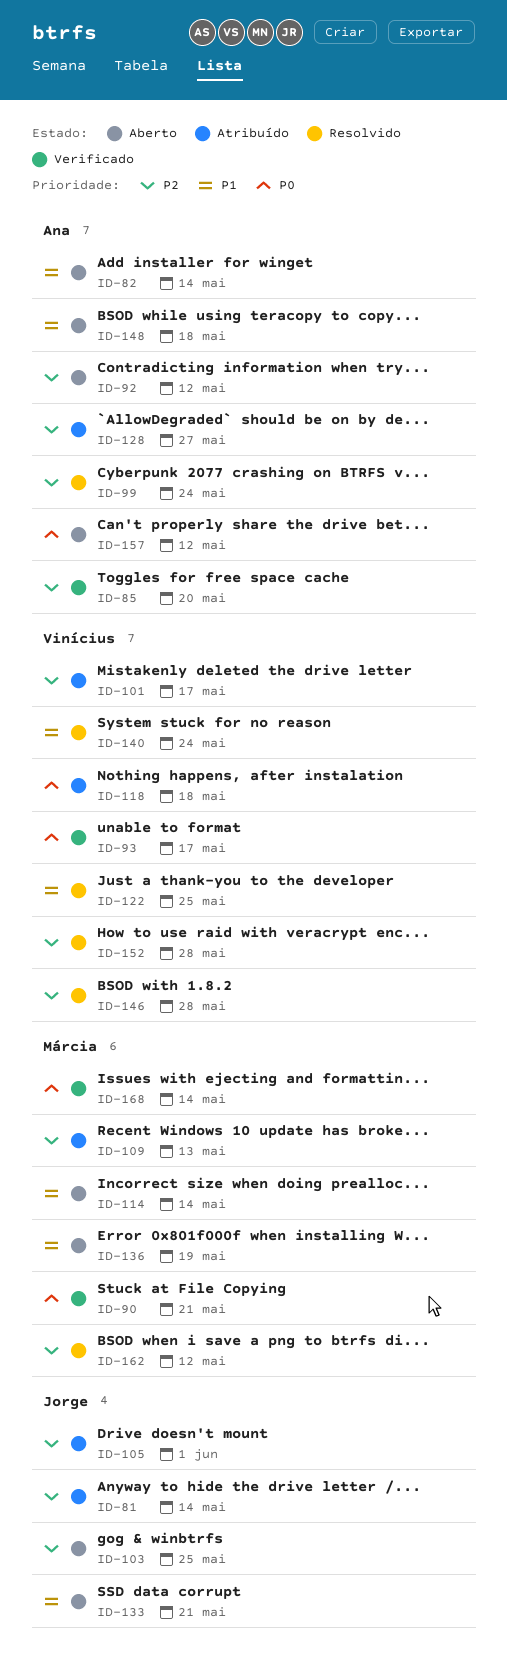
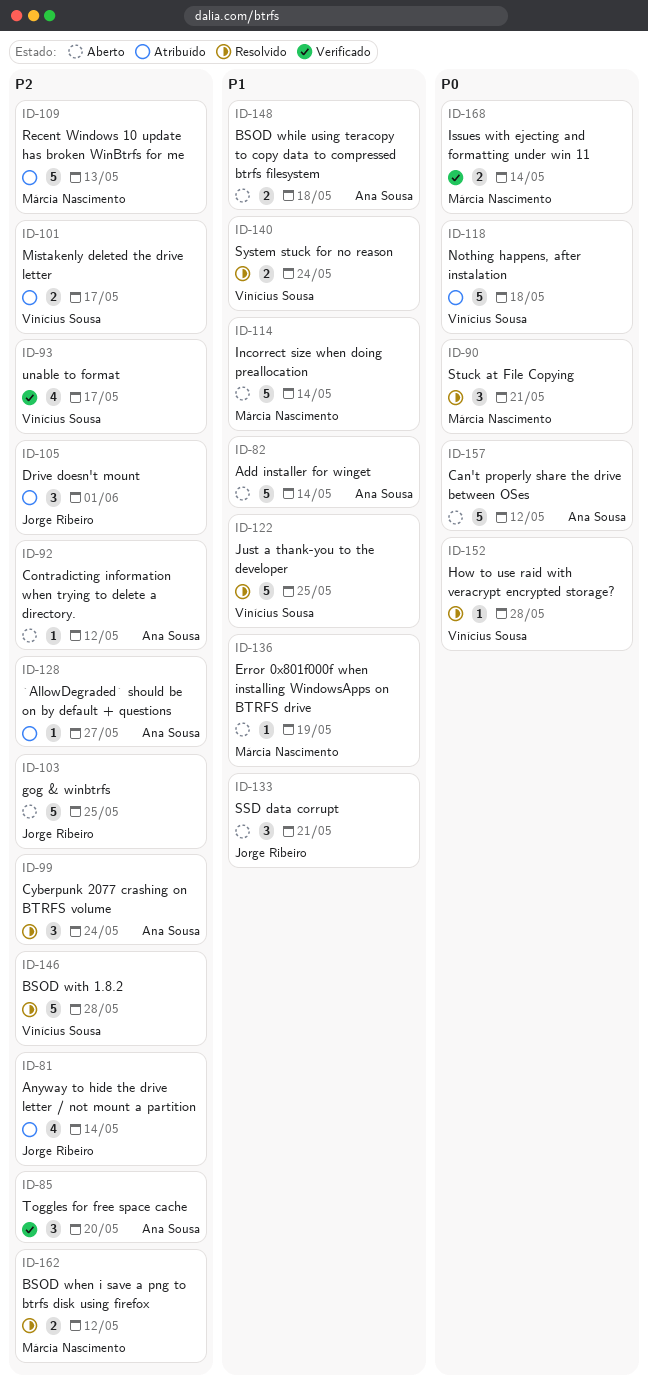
ID-90, status: Verificado -> Resolvido
ID-93, priority: P0 -> P2
ID-152, priority: P2 -> P0

